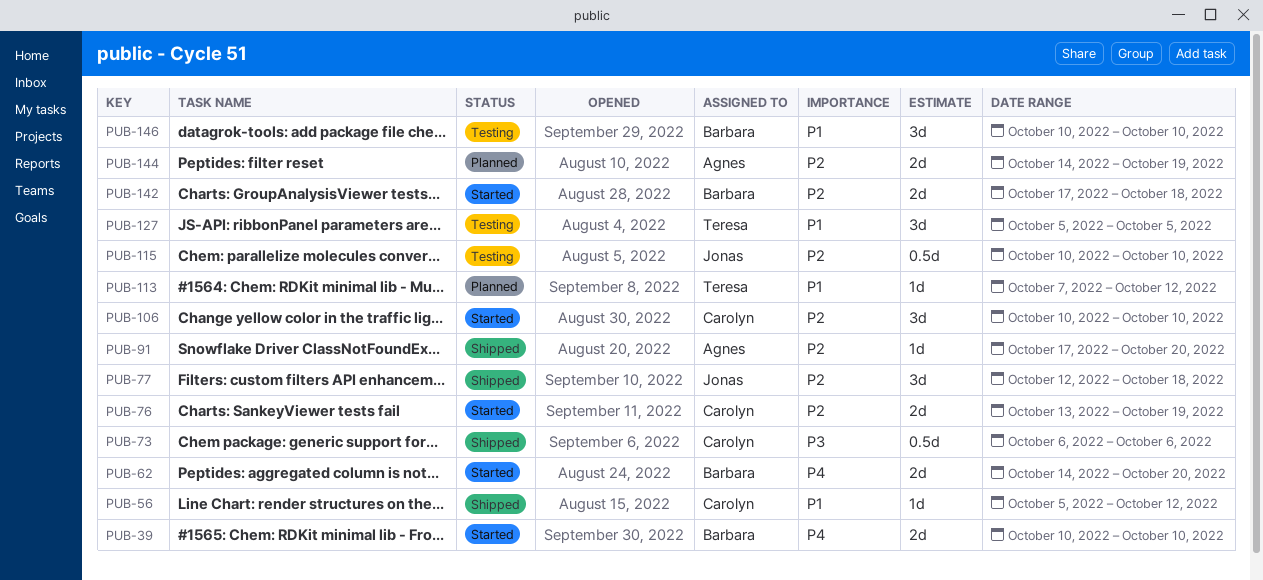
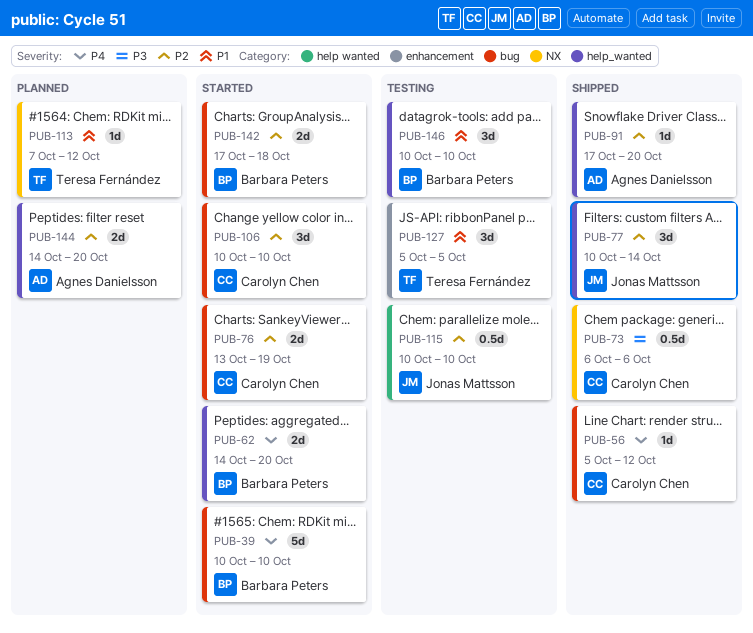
PUB-39, estimate: 2d -> 5d
PUB-56, priority: P1 -> P4
PUB-77, start: Oct 12 -> Oct 10
PUB-77, due: Oct 18 -> Oct 14
PUB-144, due: Oct 19 -> Oct 20

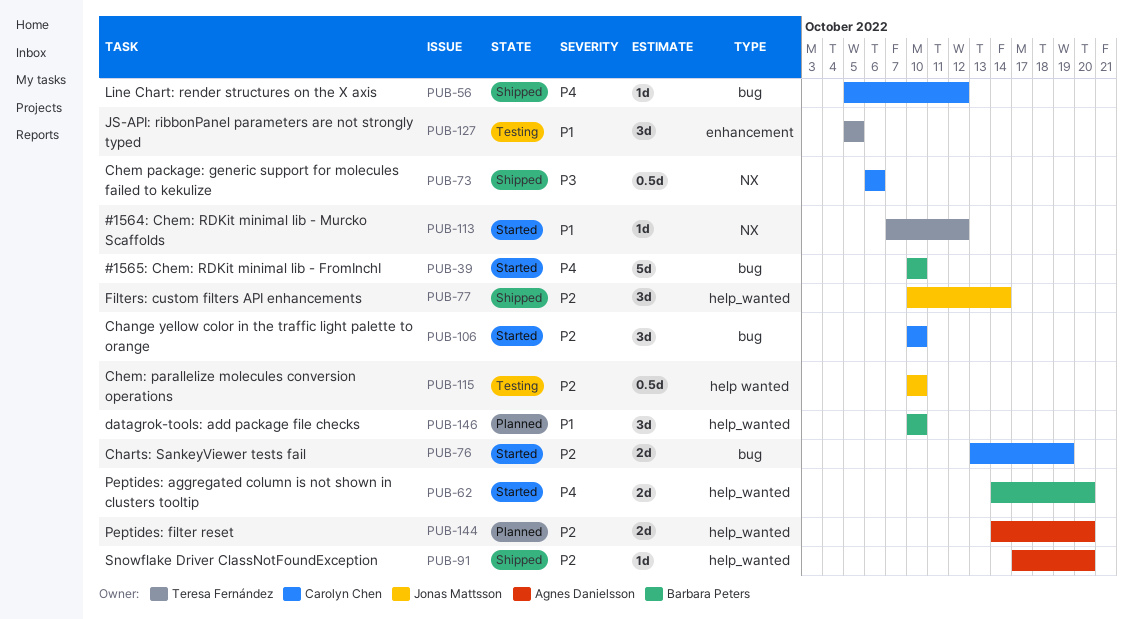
PUB-113, status: Planned -> Started
PUB-142: present -> none
PUB-146, status: Testing -> Planned

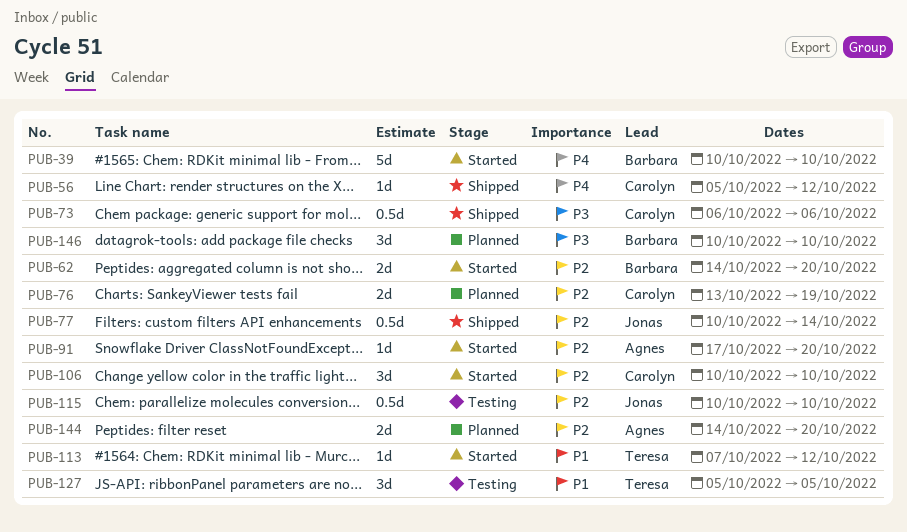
PUB-62, priority: P4 -> P2
PUB-76, status: Started -> Planned
PUB-77, estimate: 3d -> 0.5d
PUB-91, status: Shipped -> Started
PUB-146, priority: P1 -> P3

